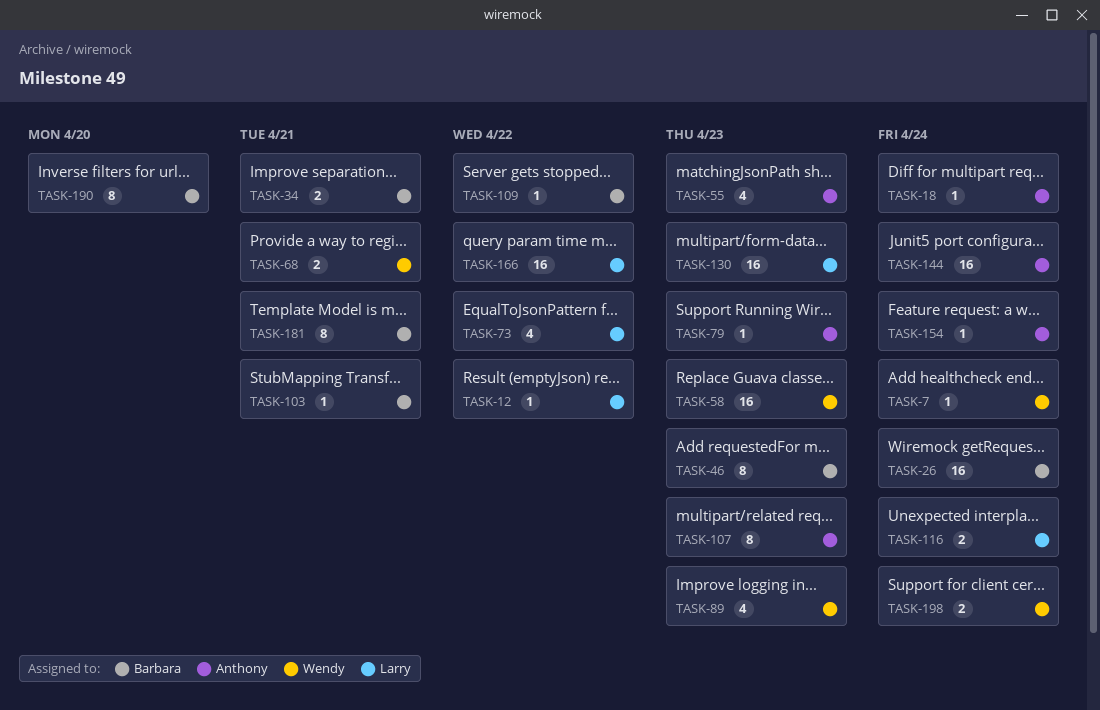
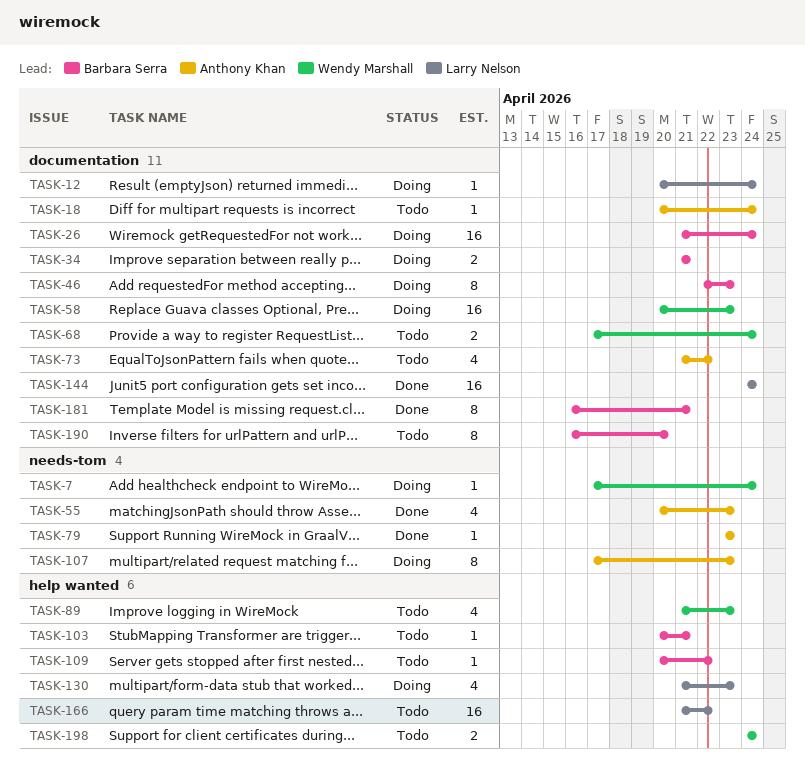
TASK-12, due: Apr 22 -> Apr 24
TASK-68, due: Apr 21 -> Apr 24
TASK-73, owner: Larry Nelson -> Anthony Khan
TASK-116: present -> none
TASK-130, estimate: 16 -> 4
TASK-144, owner: Anthony Khan -> Larry Nelson
TASK-154: present -> none

